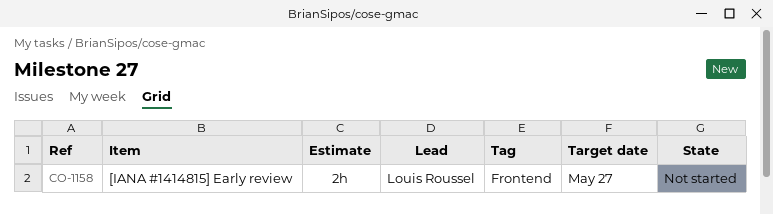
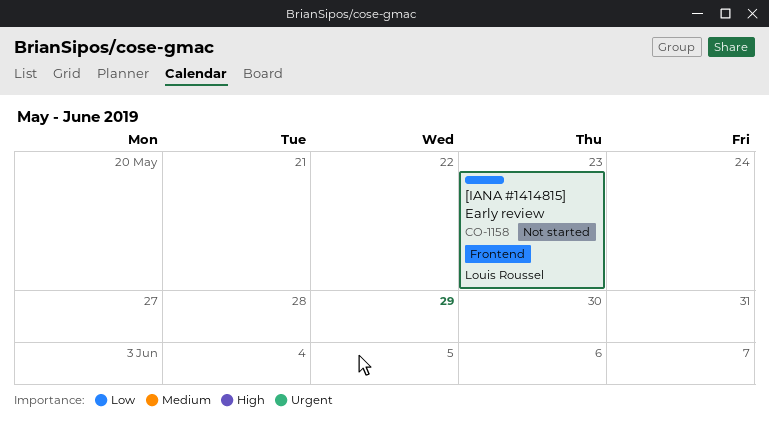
CO-1158, due: May 27 -> May 23

